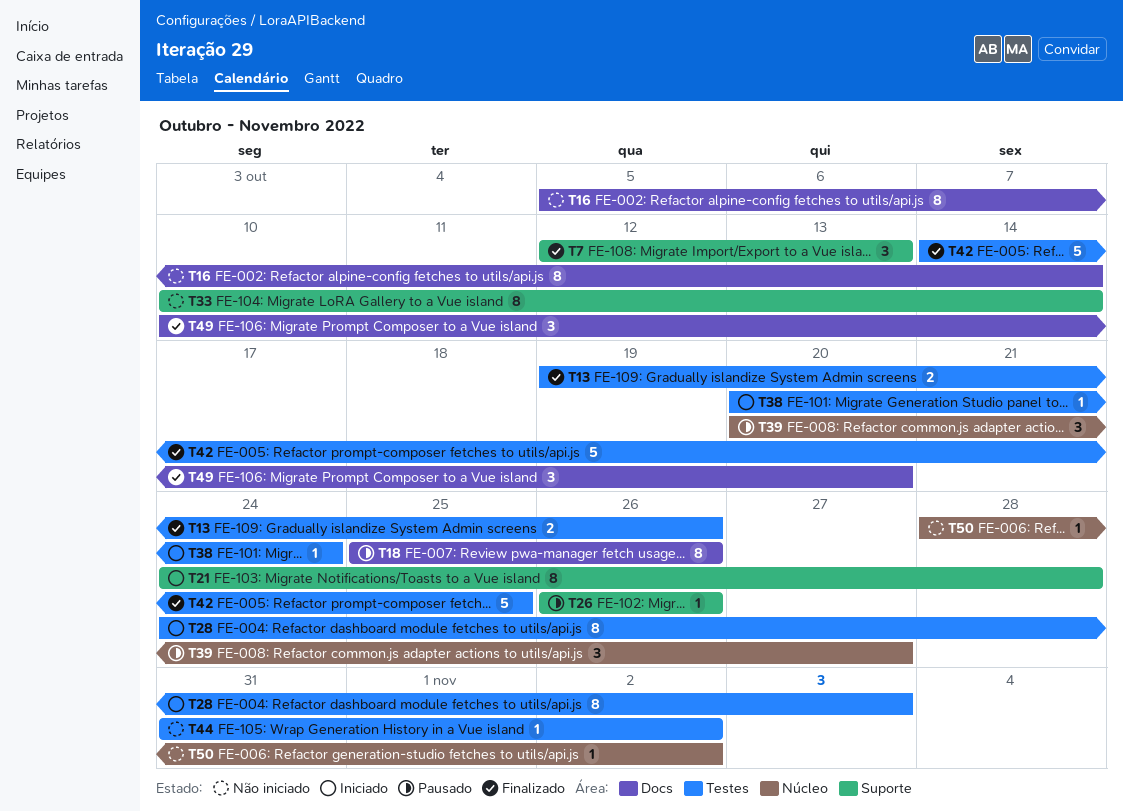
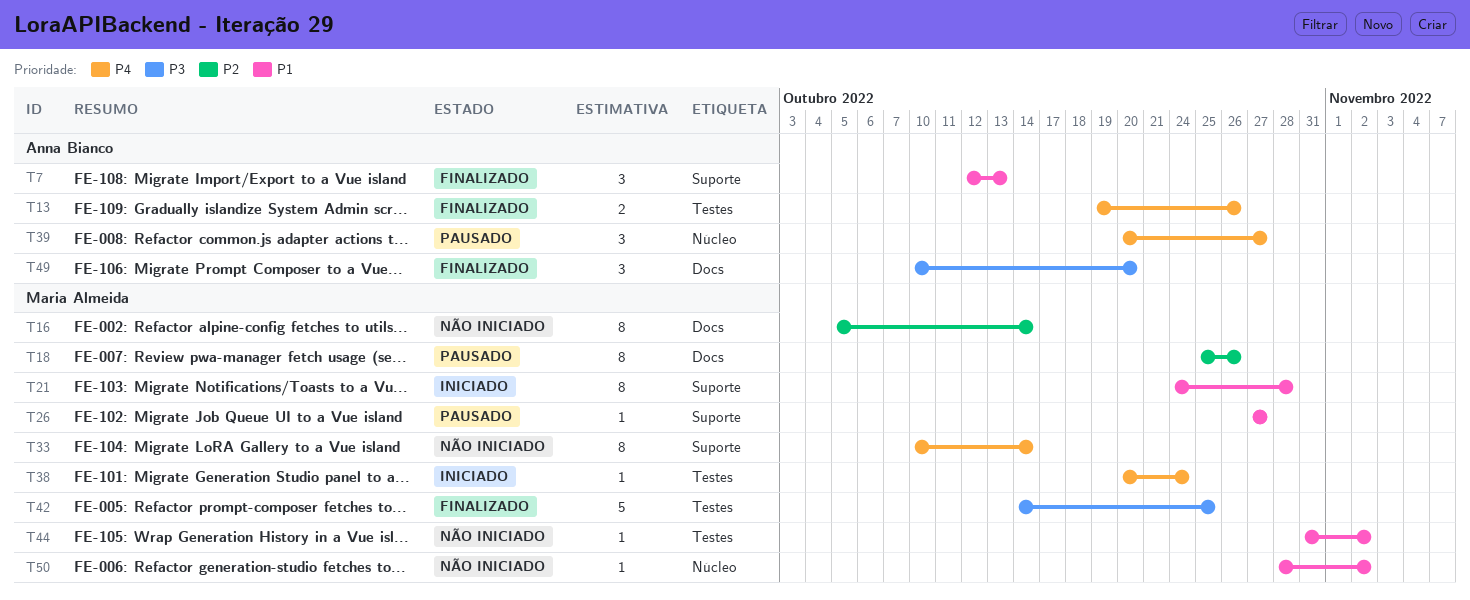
T26, start: Oct 26 -> Oct 27
T26, due: Oct 26 -> Oct 27
T28: present -> none

